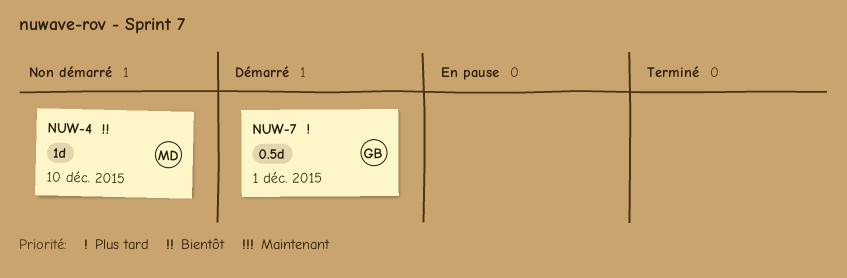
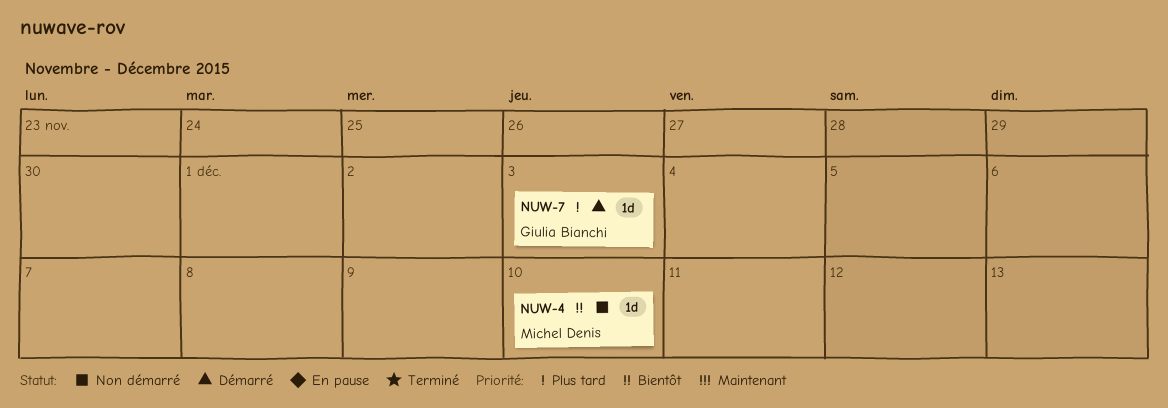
NUW-7, estimate: 0.5d -> 1d
NUW-7, due: Dec 1 -> Dec 3

